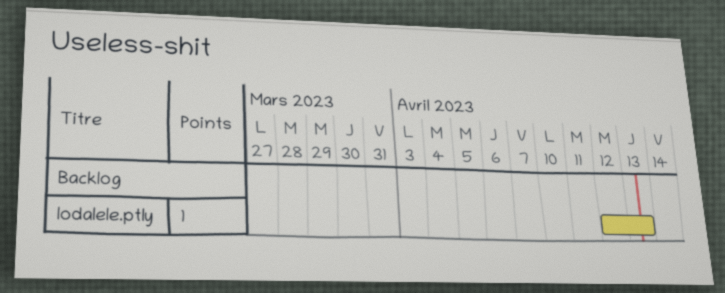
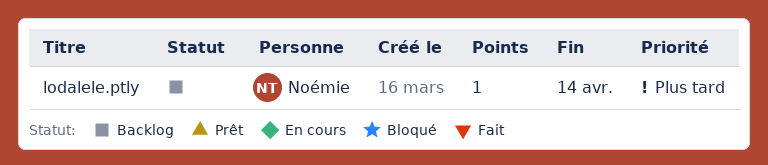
lodalele.ptly, due: Apr 13 -> Apr 14

